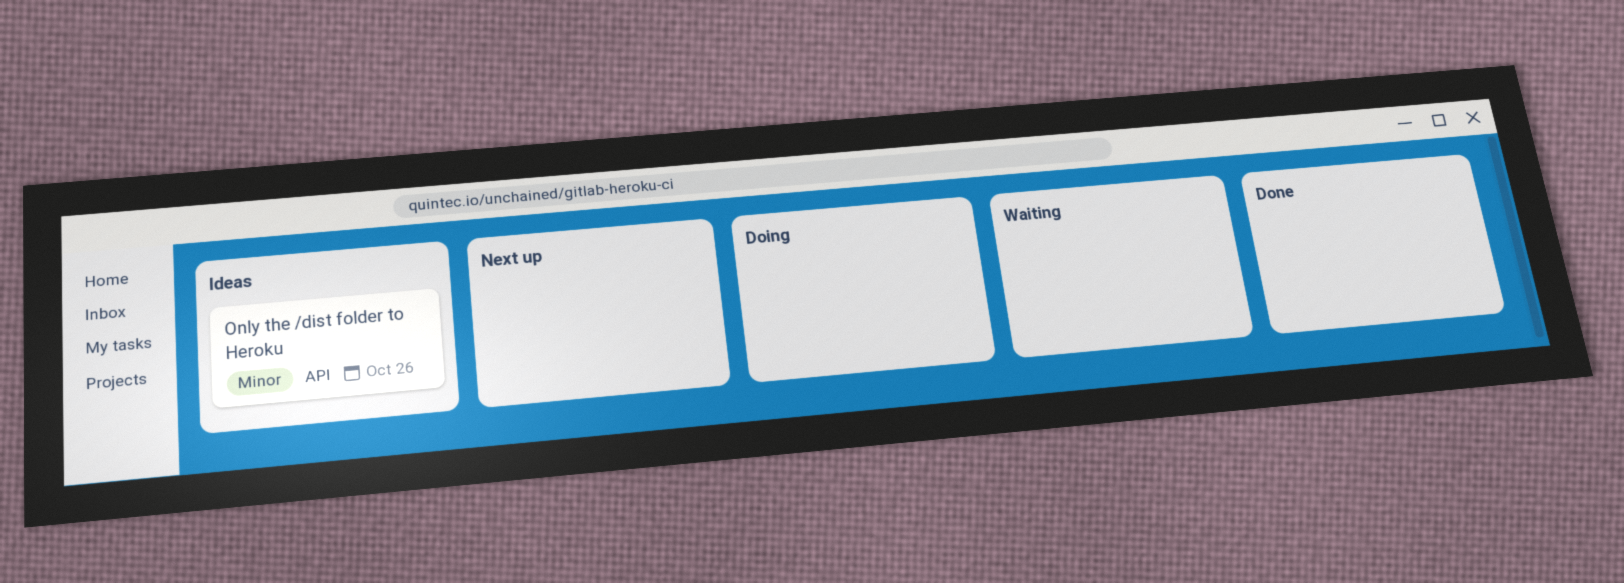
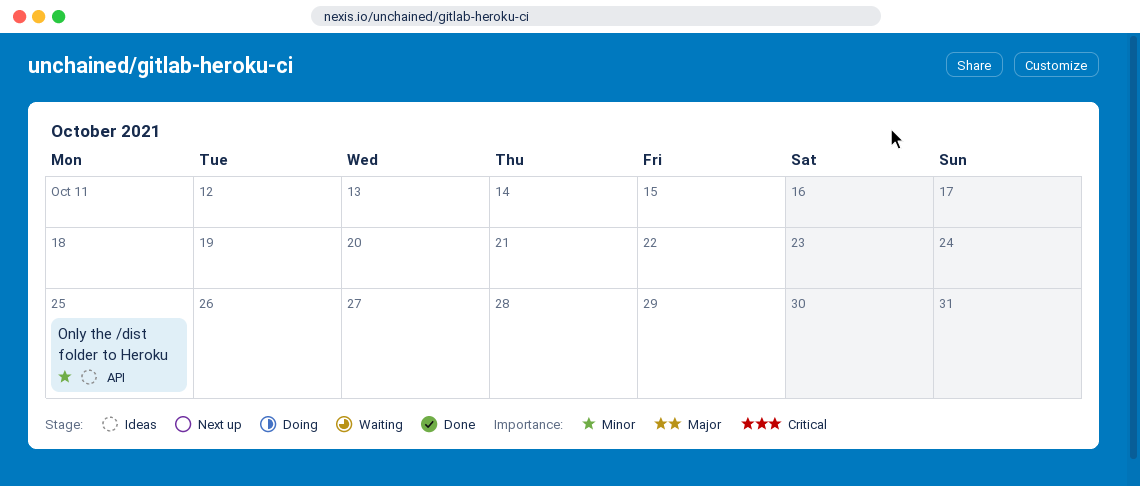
Only the /dist folder to Heroku, due: Oct 26 -> Oct 25

